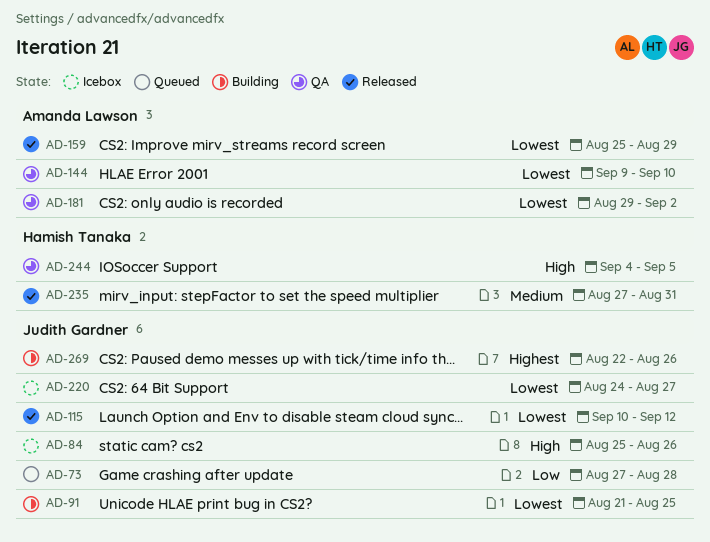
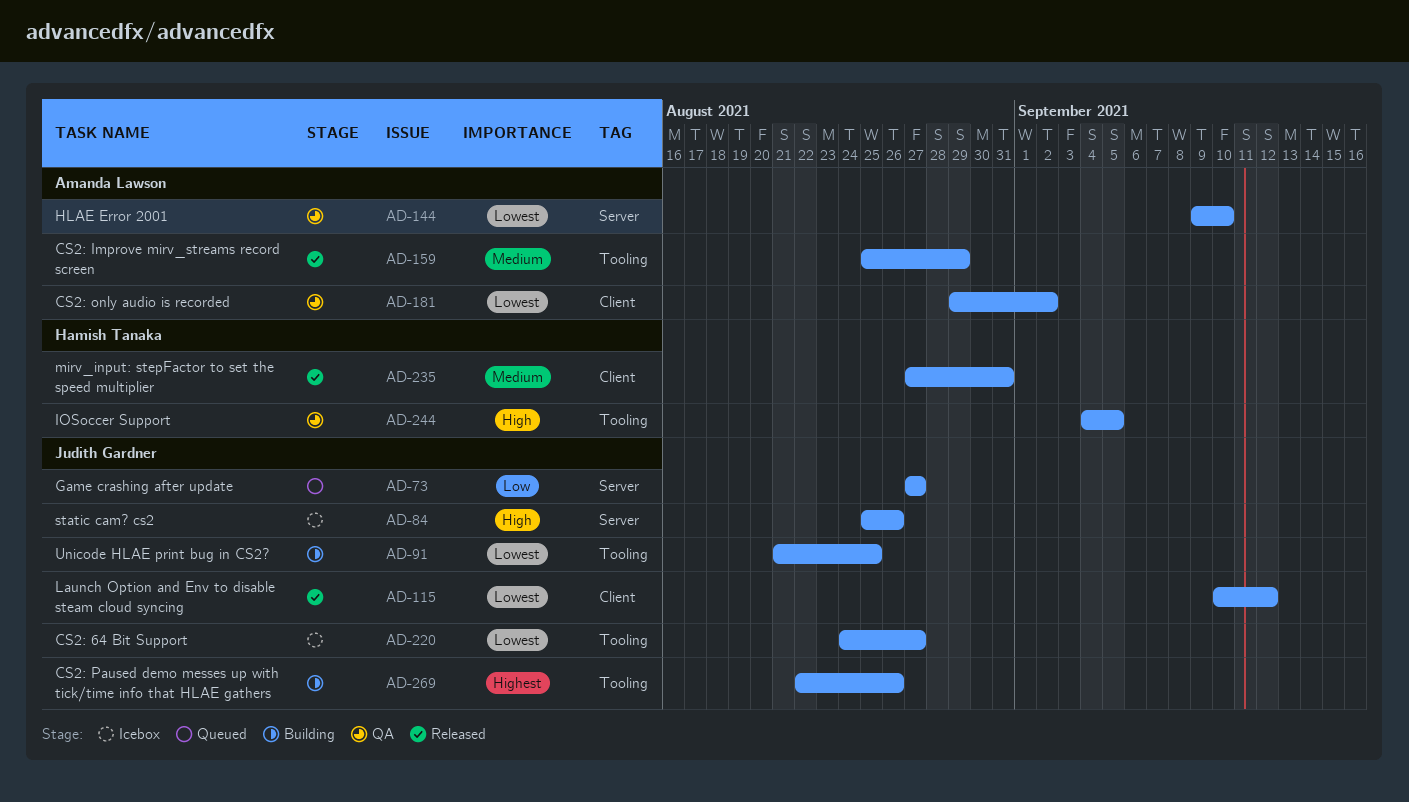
AD-73, due: Aug 28 -> Aug 27
AD-159, priority: Lowest -> Medium

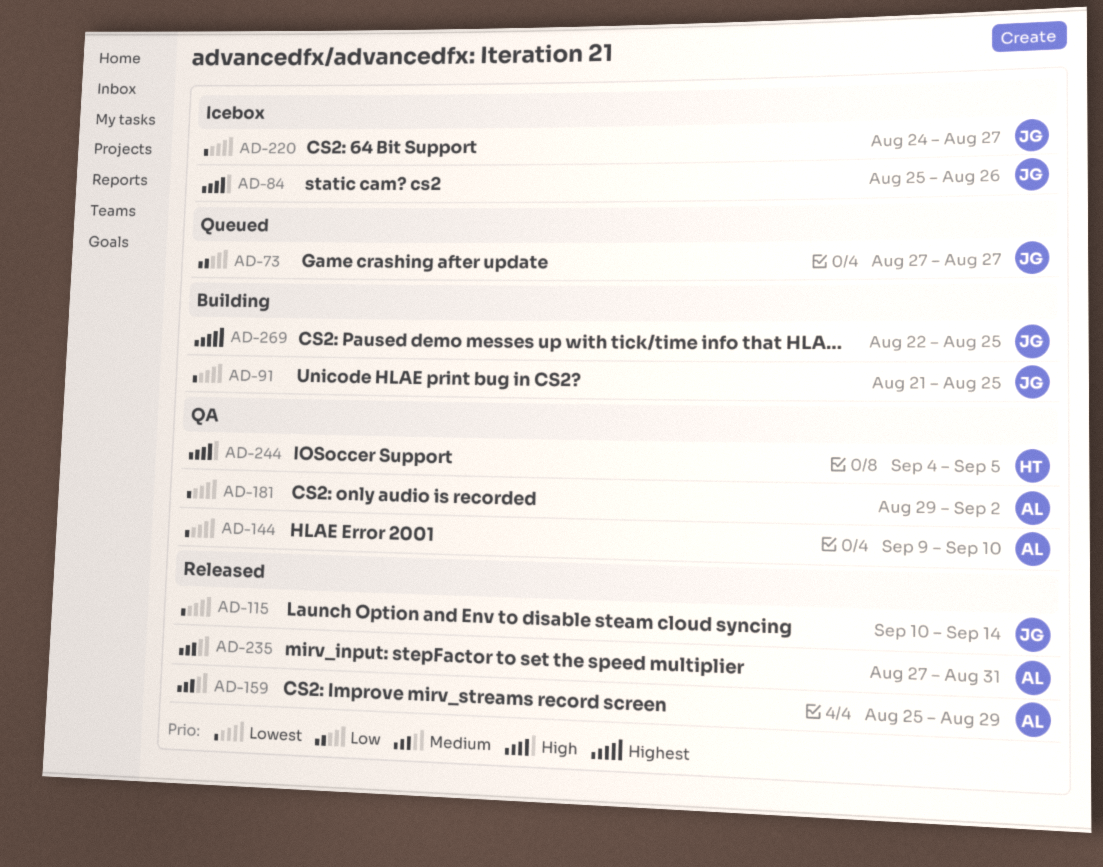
AD-115, due: Sep 12 -> Sep 14
AD-235, owner: Hamish Tanaka -> Amanda Lawson
AD-269, due: Aug 26 -> Aug 25

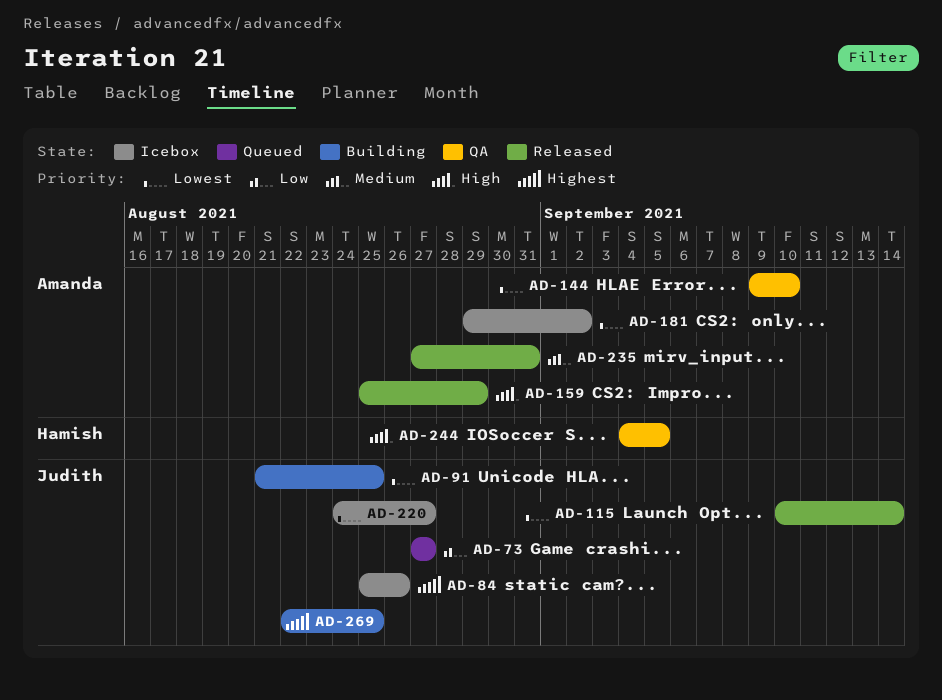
AD-84, priority: High -> Highest
AD-159, priority: Medium -> High
AD-181, status: QA -> Icebox

